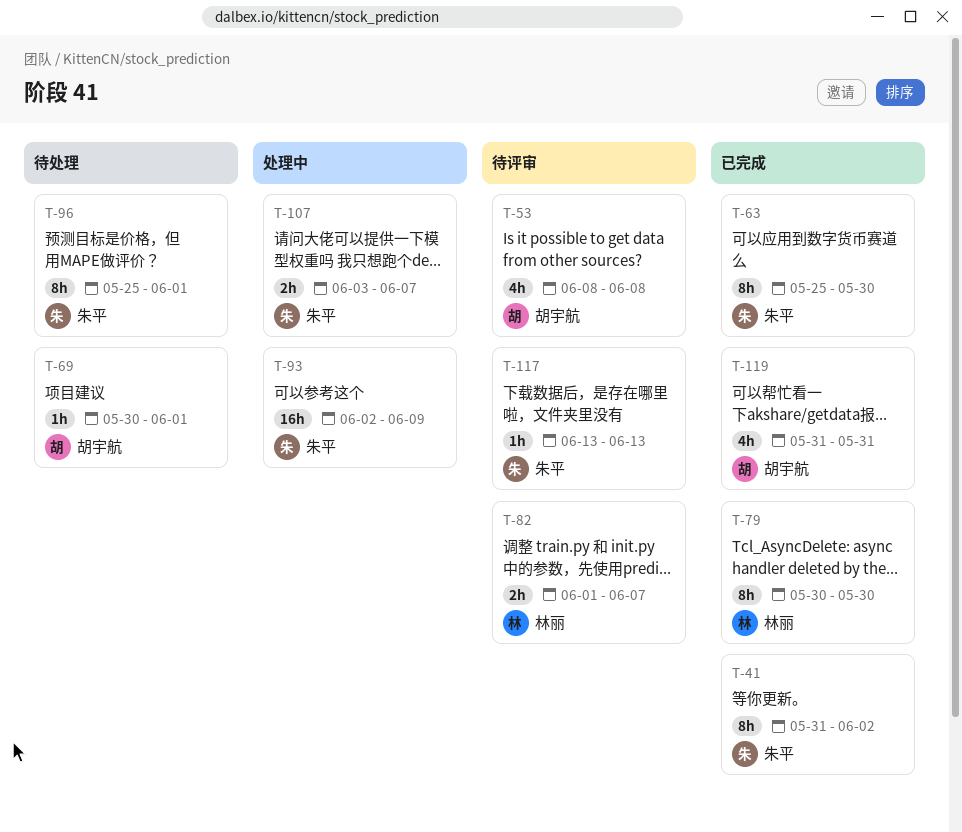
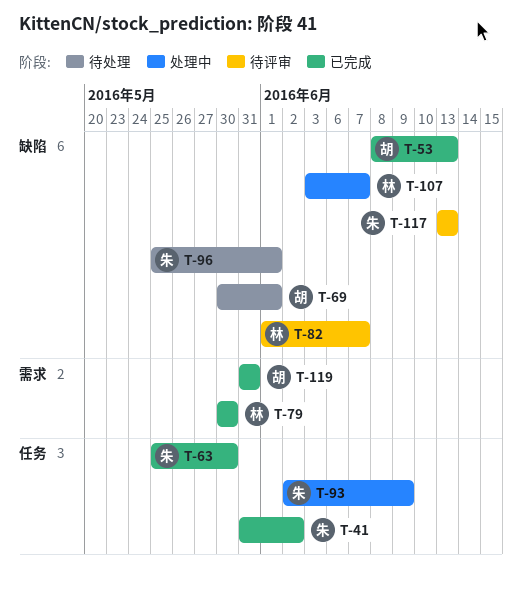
T-53, status: 待评审 -> 已完成
T-53, due: Jun 8 -> Jun 13
T-107, owner: 朱平 -> 林丽

